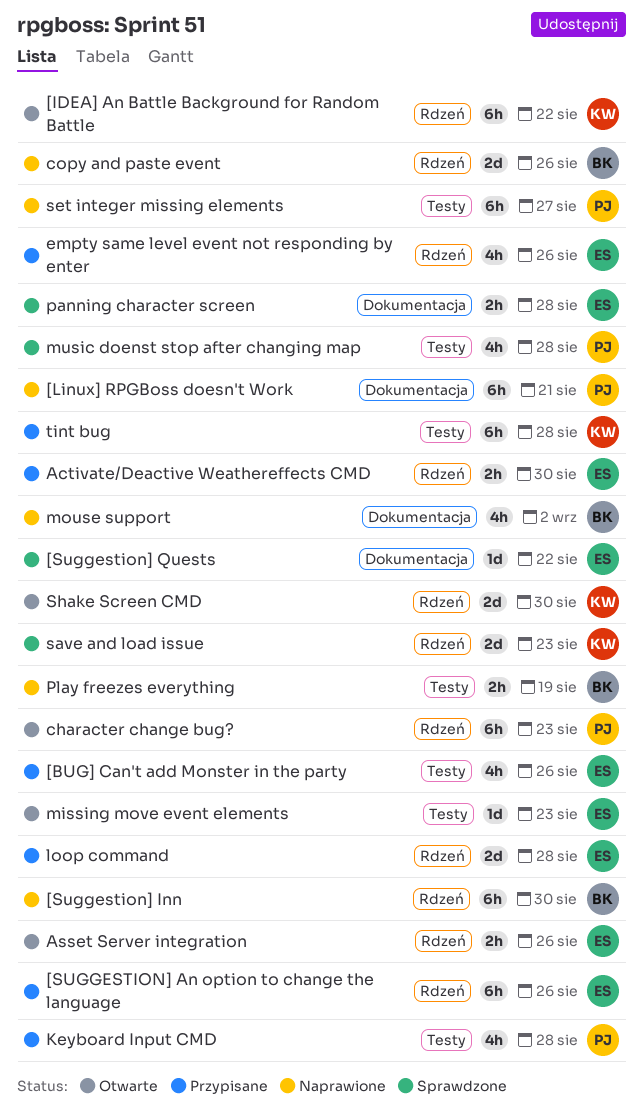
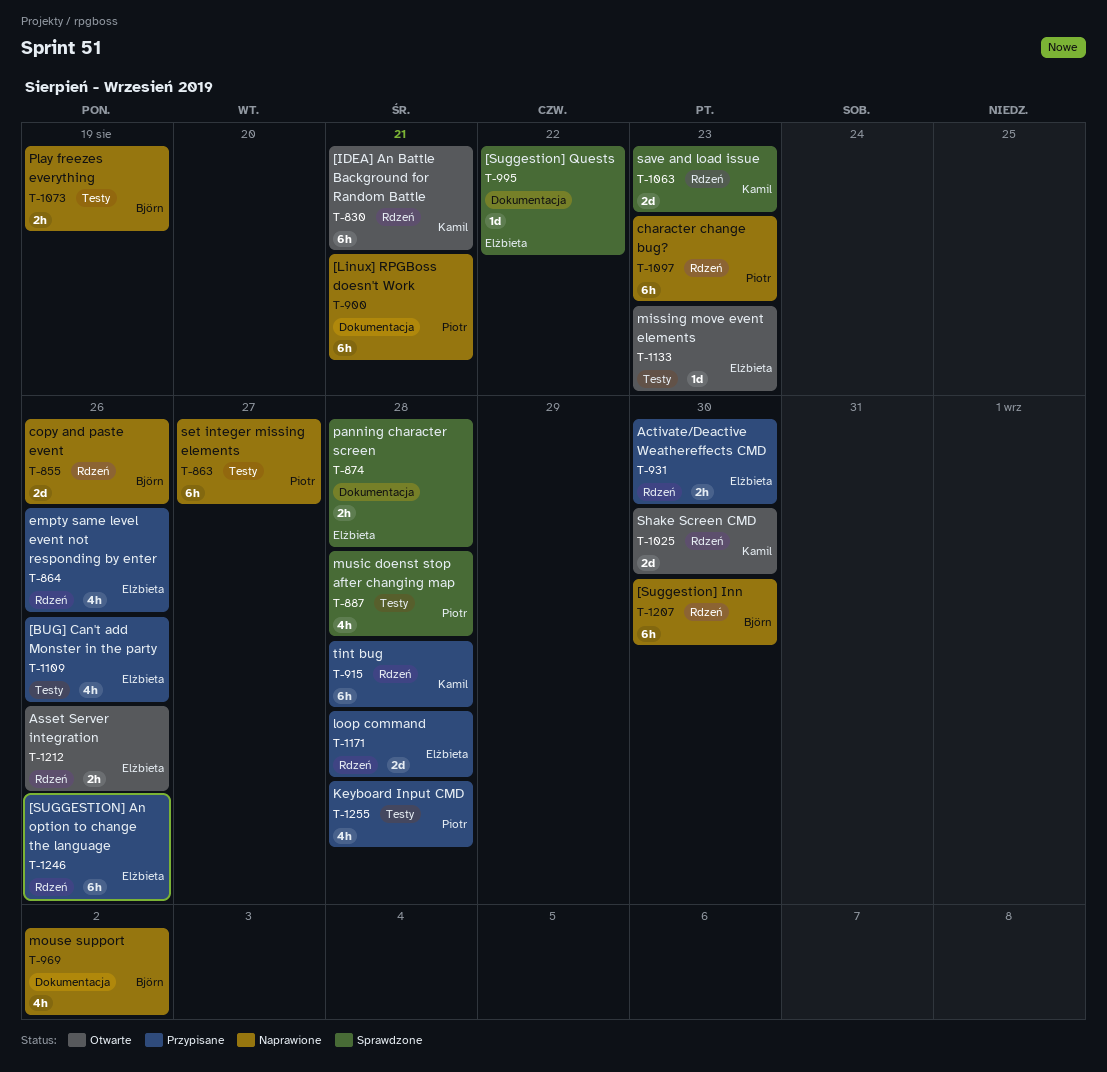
[IDEA] An Battle Background for Random Battle, due: Aug 22 -> Aug 21
character change bug?, status: Otwarte -> Naprawione
tint bug, label: Testy -> Rdzeń

